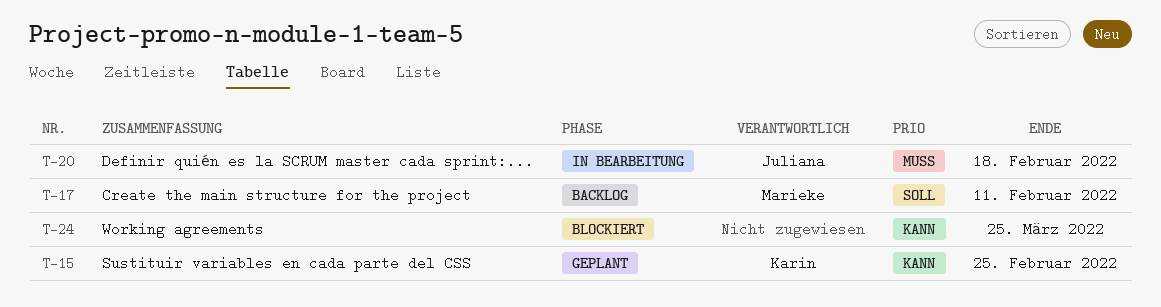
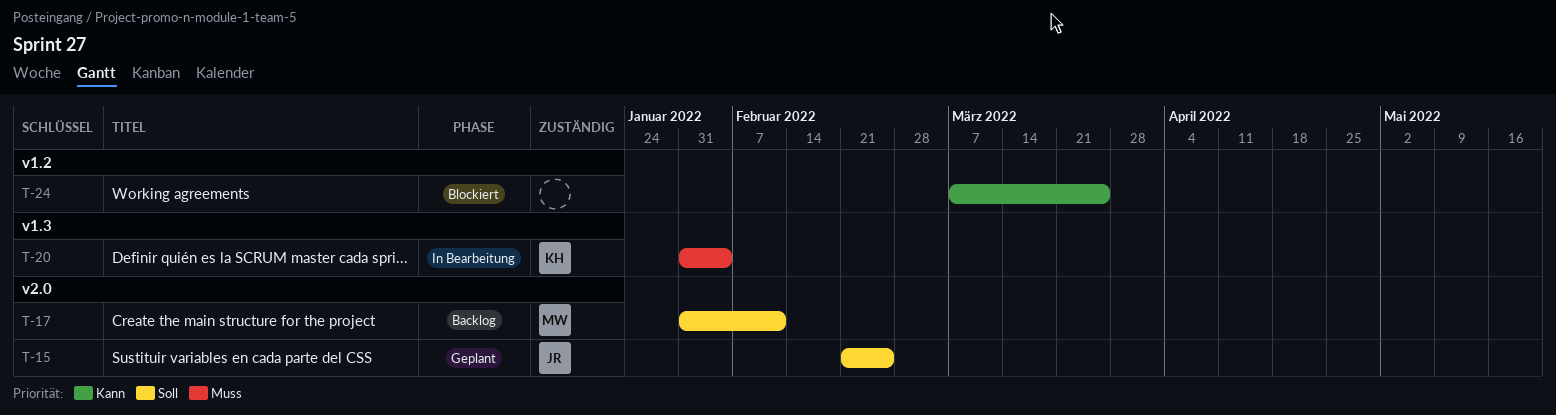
T-15, owner: Karin -> Juliana
T-15, priority: Kann -> Soll
T-20, owner: Juliana -> Karin
T-20, due: Feb 18 -> Feb 4

